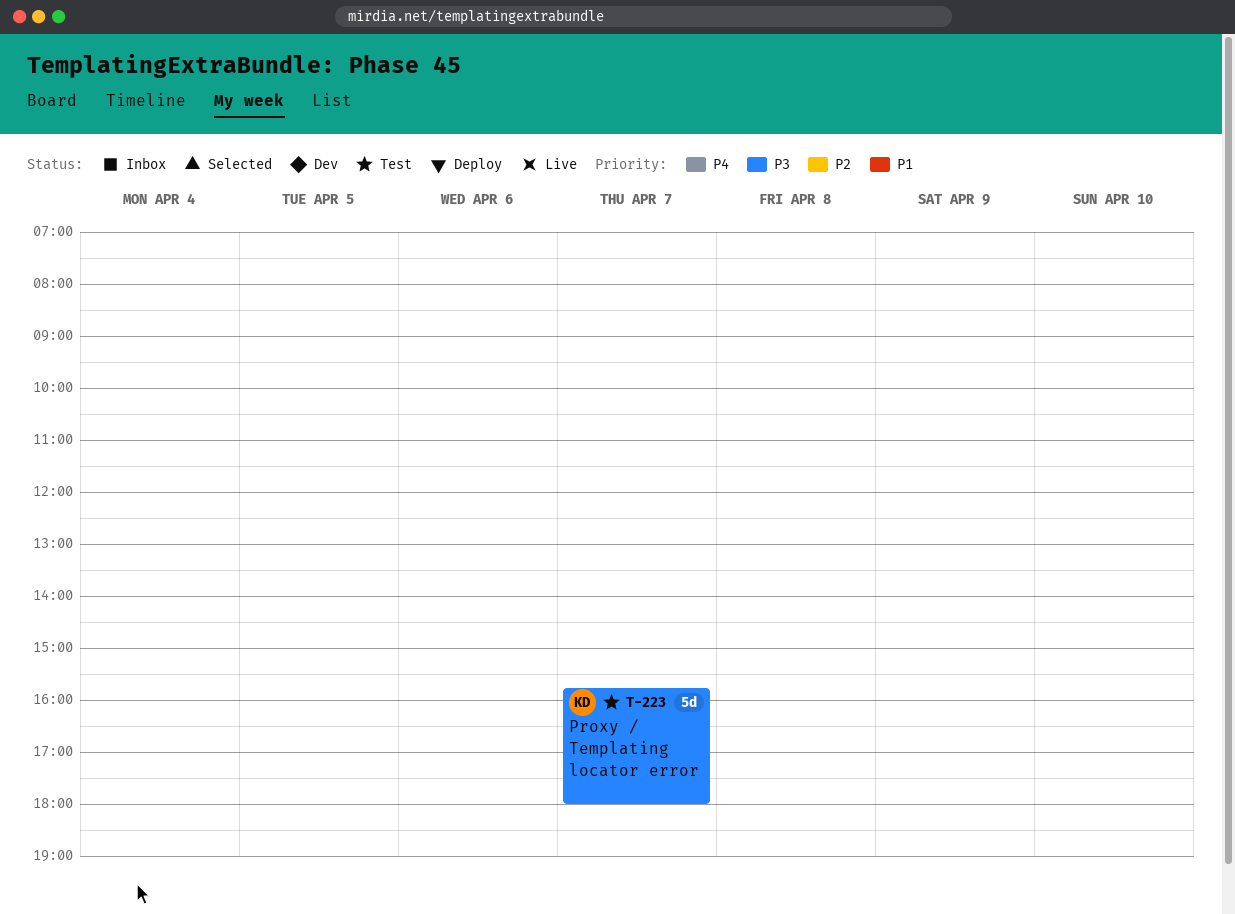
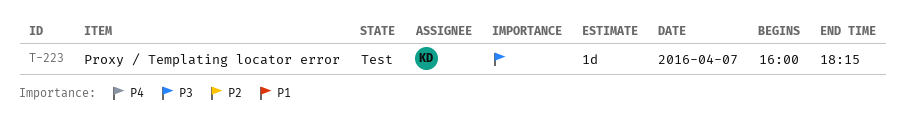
T-223, estimate: 5d -> 1d
T-223, begins: 15:45 -> 16:00
T-223, ends: 18:00 -> 18:15

